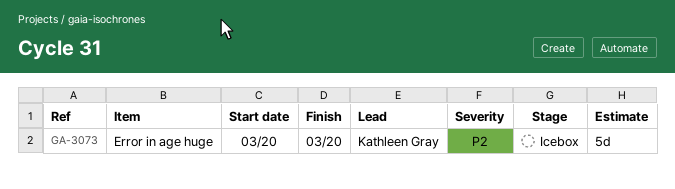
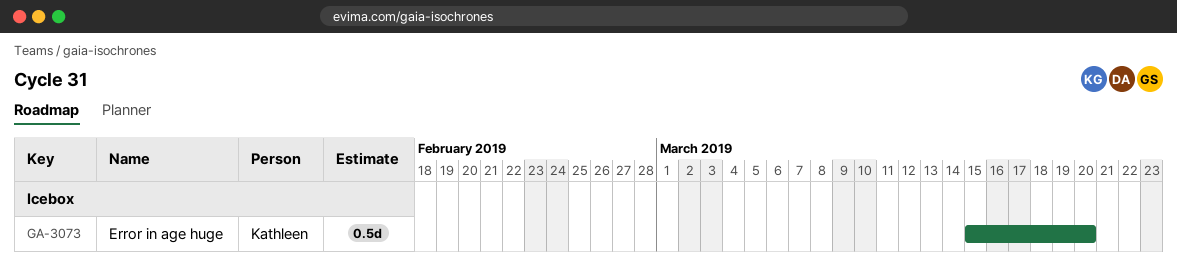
GA-3073, estimate: 5d -> 0.5d
GA-3073, start: Mar 20 -> Mar 15

